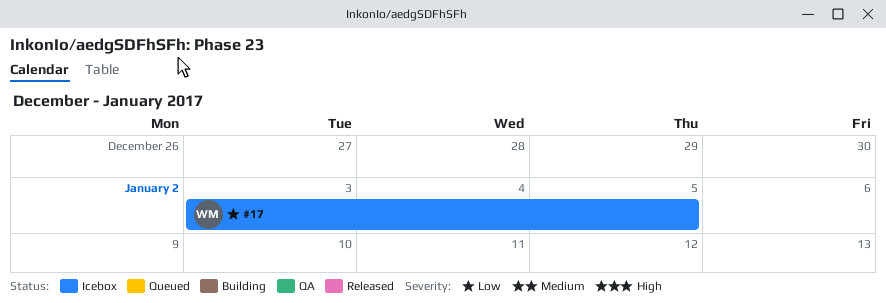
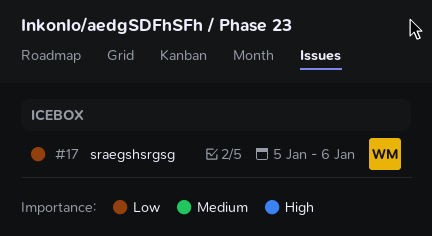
#17, start: Jan 3 -> Jan 5
#17, due: Jan 5 -> Jan 6

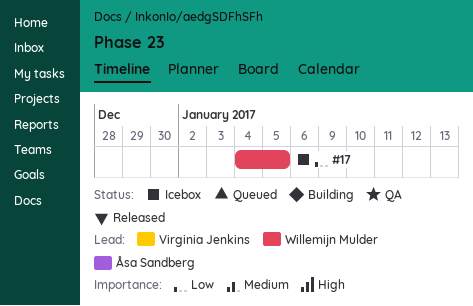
#17, start: Jan 5 -> Jan 4
#17, due: Jan 6 -> Jan 5

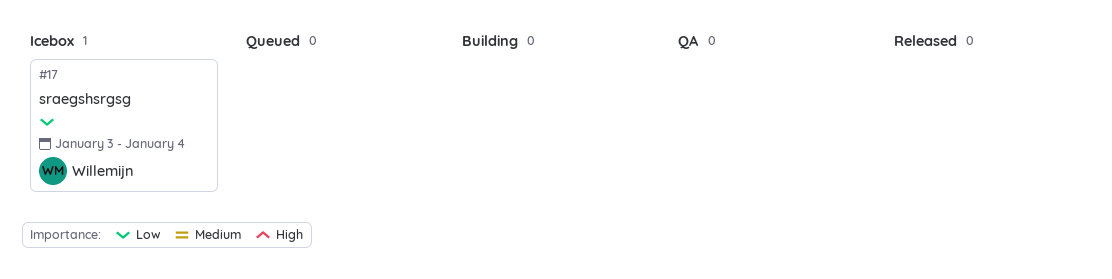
#17, start: Jan 4 -> Jan 3
#17, due: Jan 5 -> Jan 4

